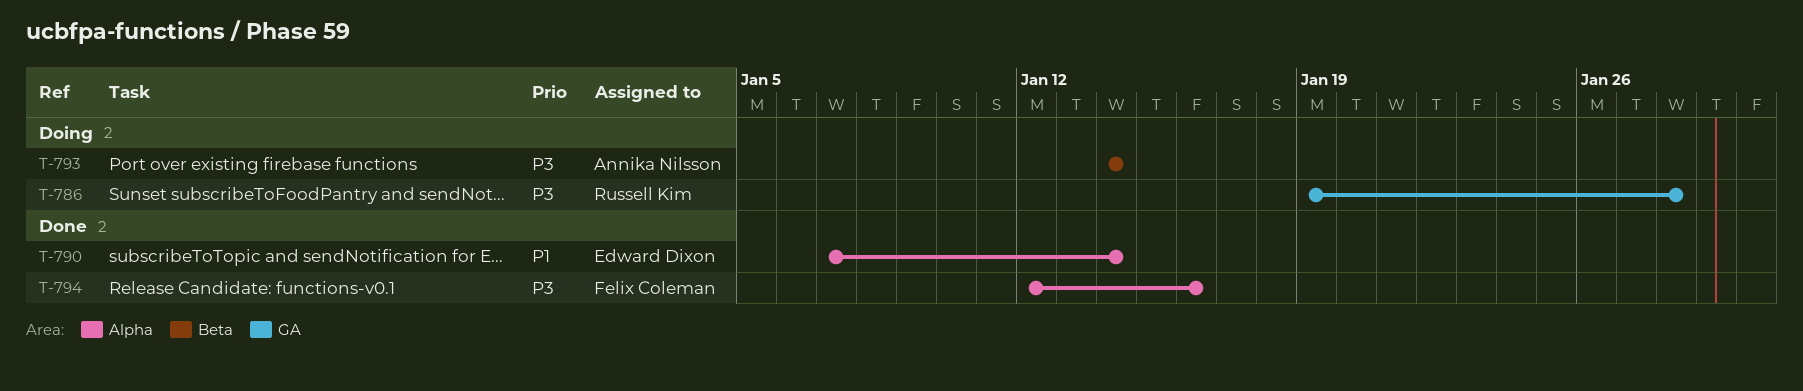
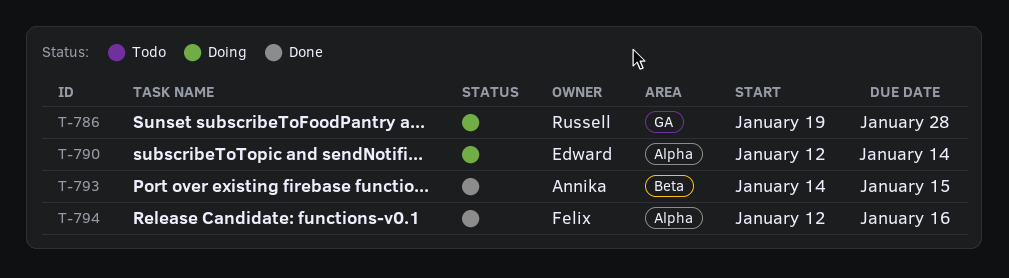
T-790, status: Done -> Doing
T-790, start: Jan 7 -> Jan 12
T-793, status: Doing -> Done
T-793, due: Jan 14 -> Jan 15

